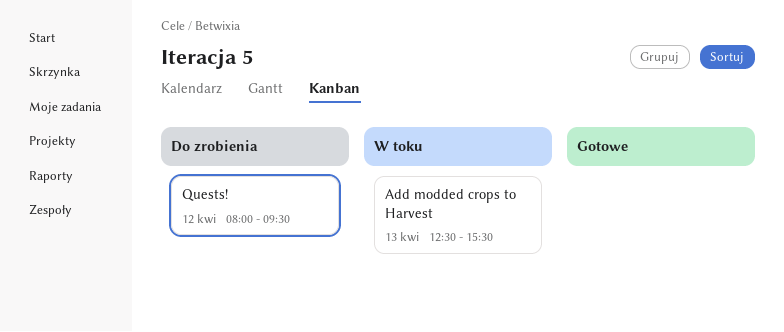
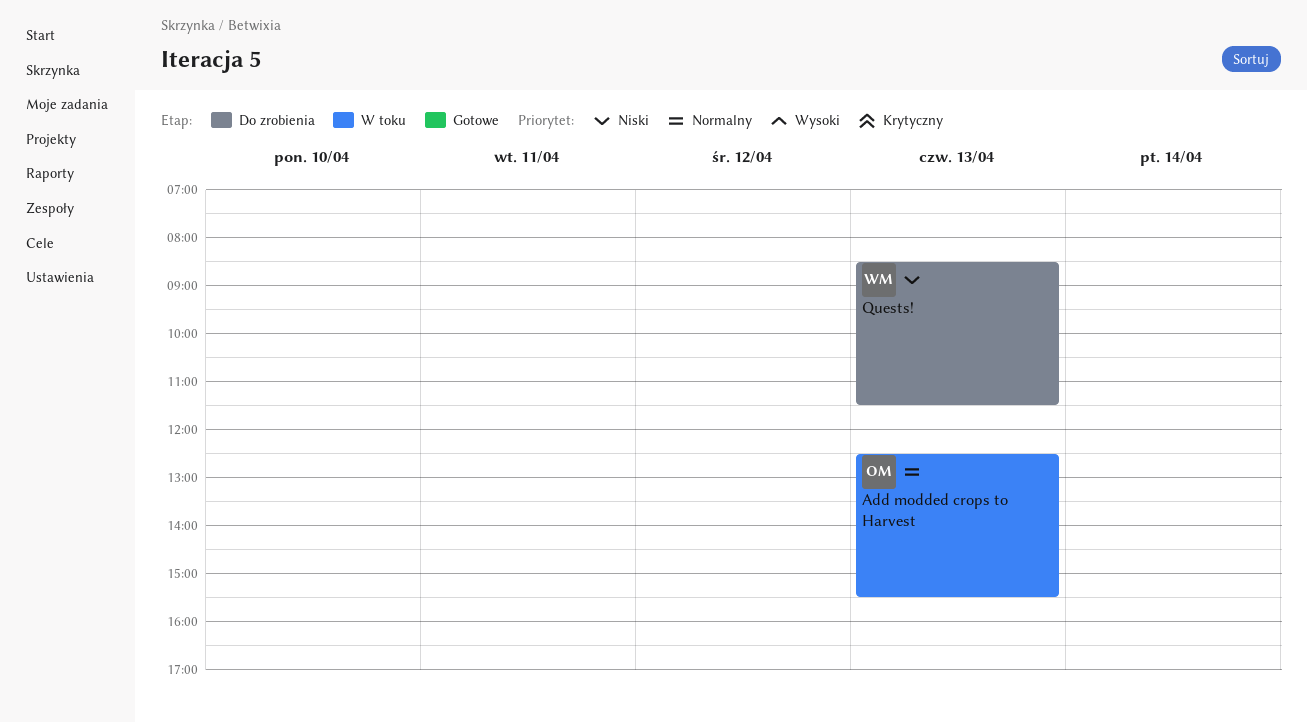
Quests!, day: Apr 12 -> Apr 13
Quests!, begins: 08:00 -> 08:30
Quests!, ends: 09:30 -> 11:30

